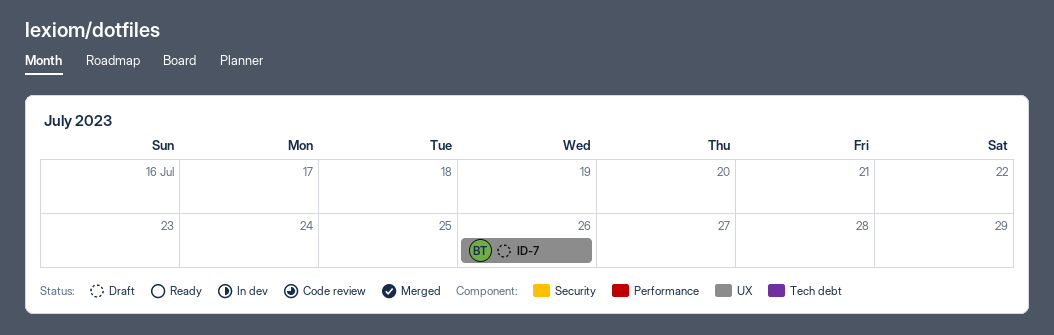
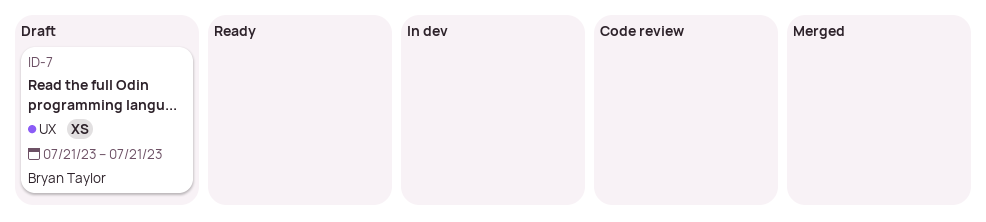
ID-7, start: Jul 26 -> Jul 21
ID-7, due: Jul 26 -> Jul 21

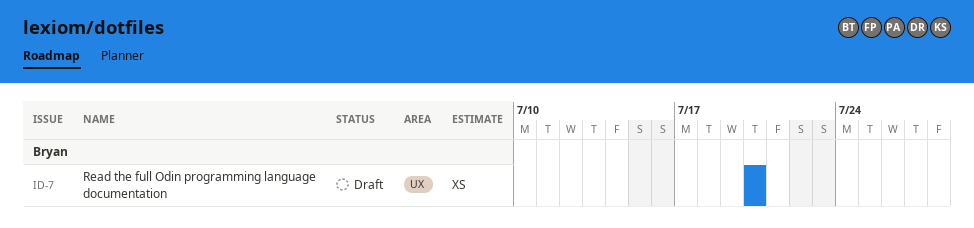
ID-7, start: Jul 21 -> Jul 20
ID-7, due: Jul 21 -> Jul 20

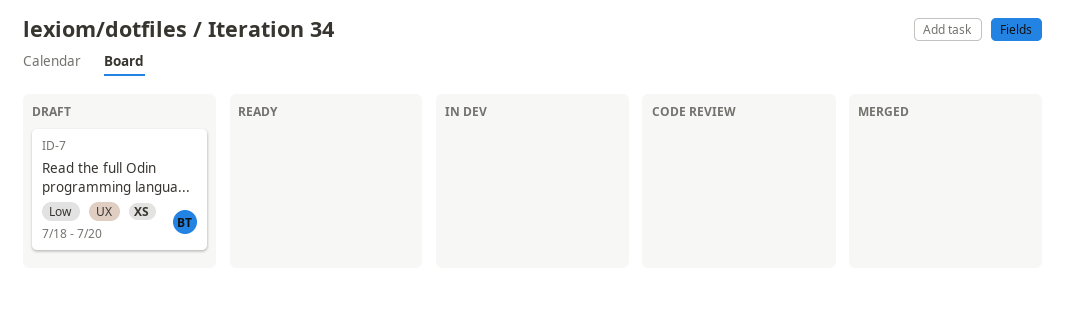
ID-7, start: Jul 20 -> Jul 18

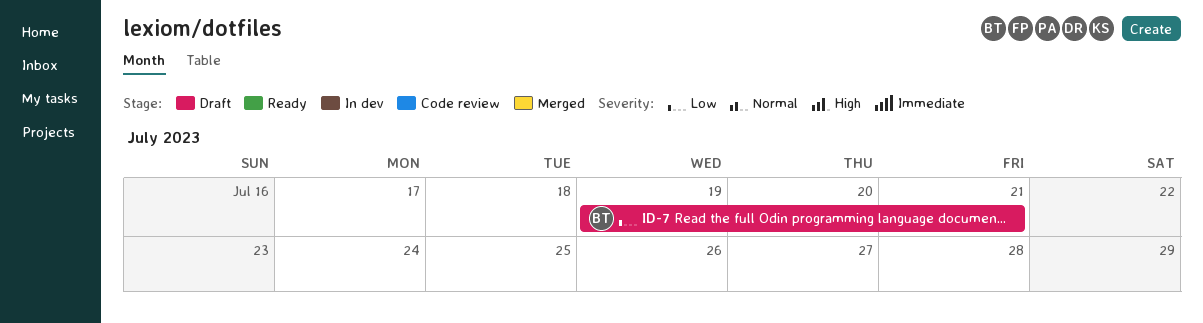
ID-7, start: Jul 18 -> Jul 19
ID-7, due: Jul 20 -> Jul 21

